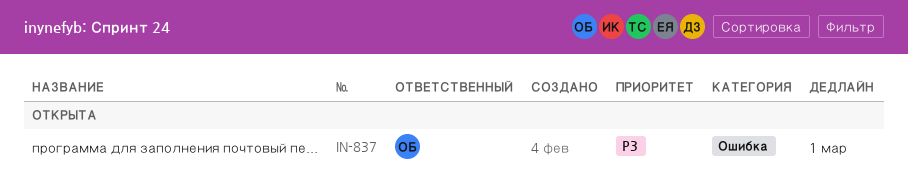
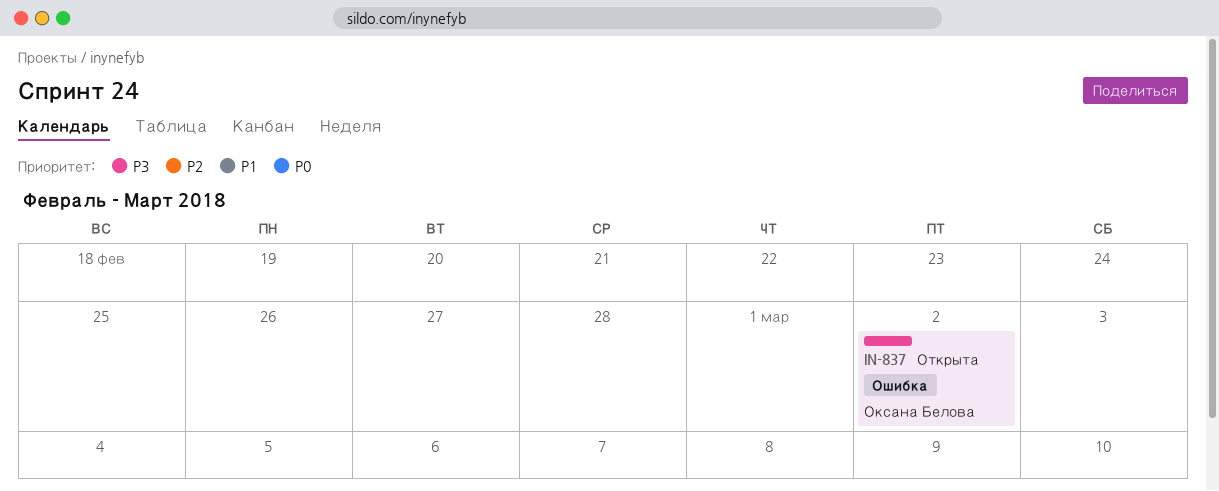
IN-837, due: Mar 1 -> Mar 2

